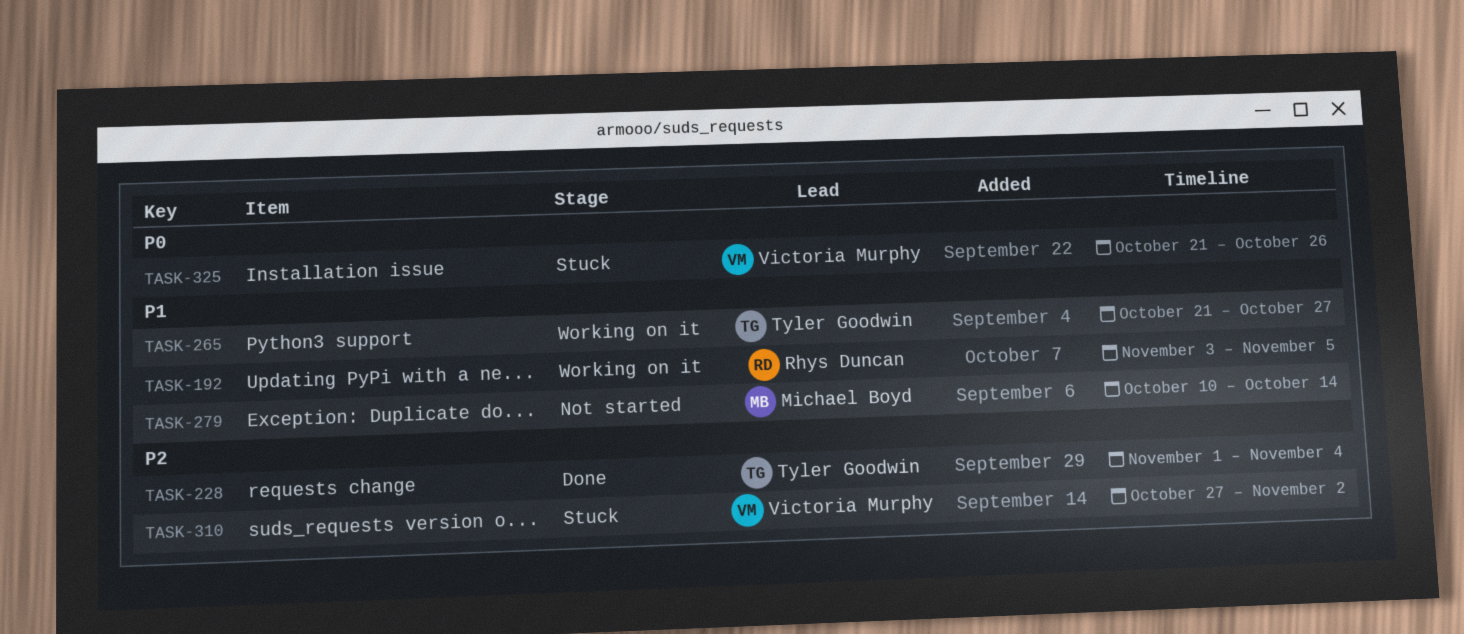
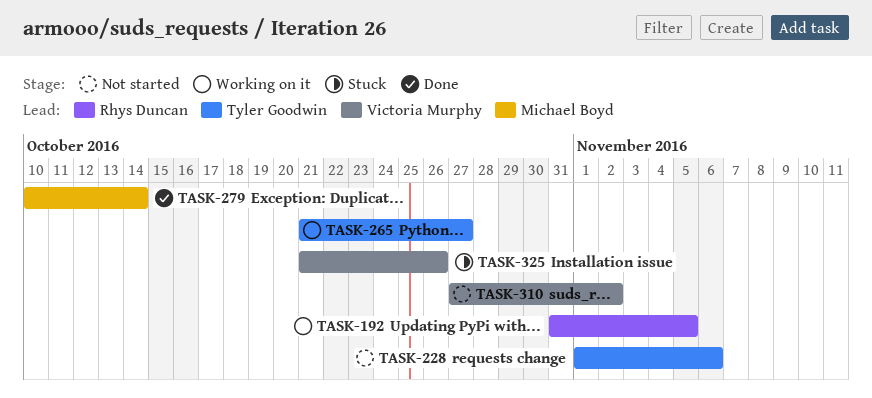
TASK-192, start: Nov 3 -> Oct 31
TASK-228, status: Done -> Not started
TASK-228, due: Nov 4 -> Nov 6
TASK-279, status: Not started -> Done
TASK-310, status: Stuck -> Not started

